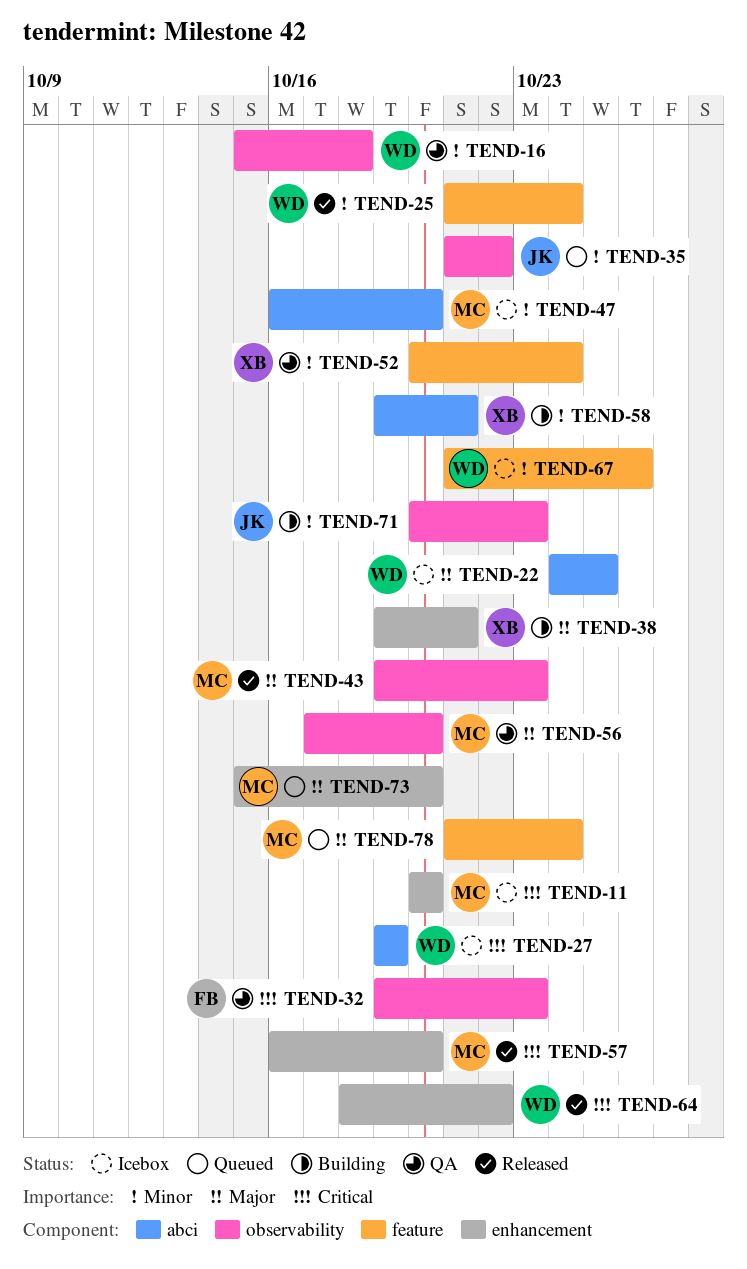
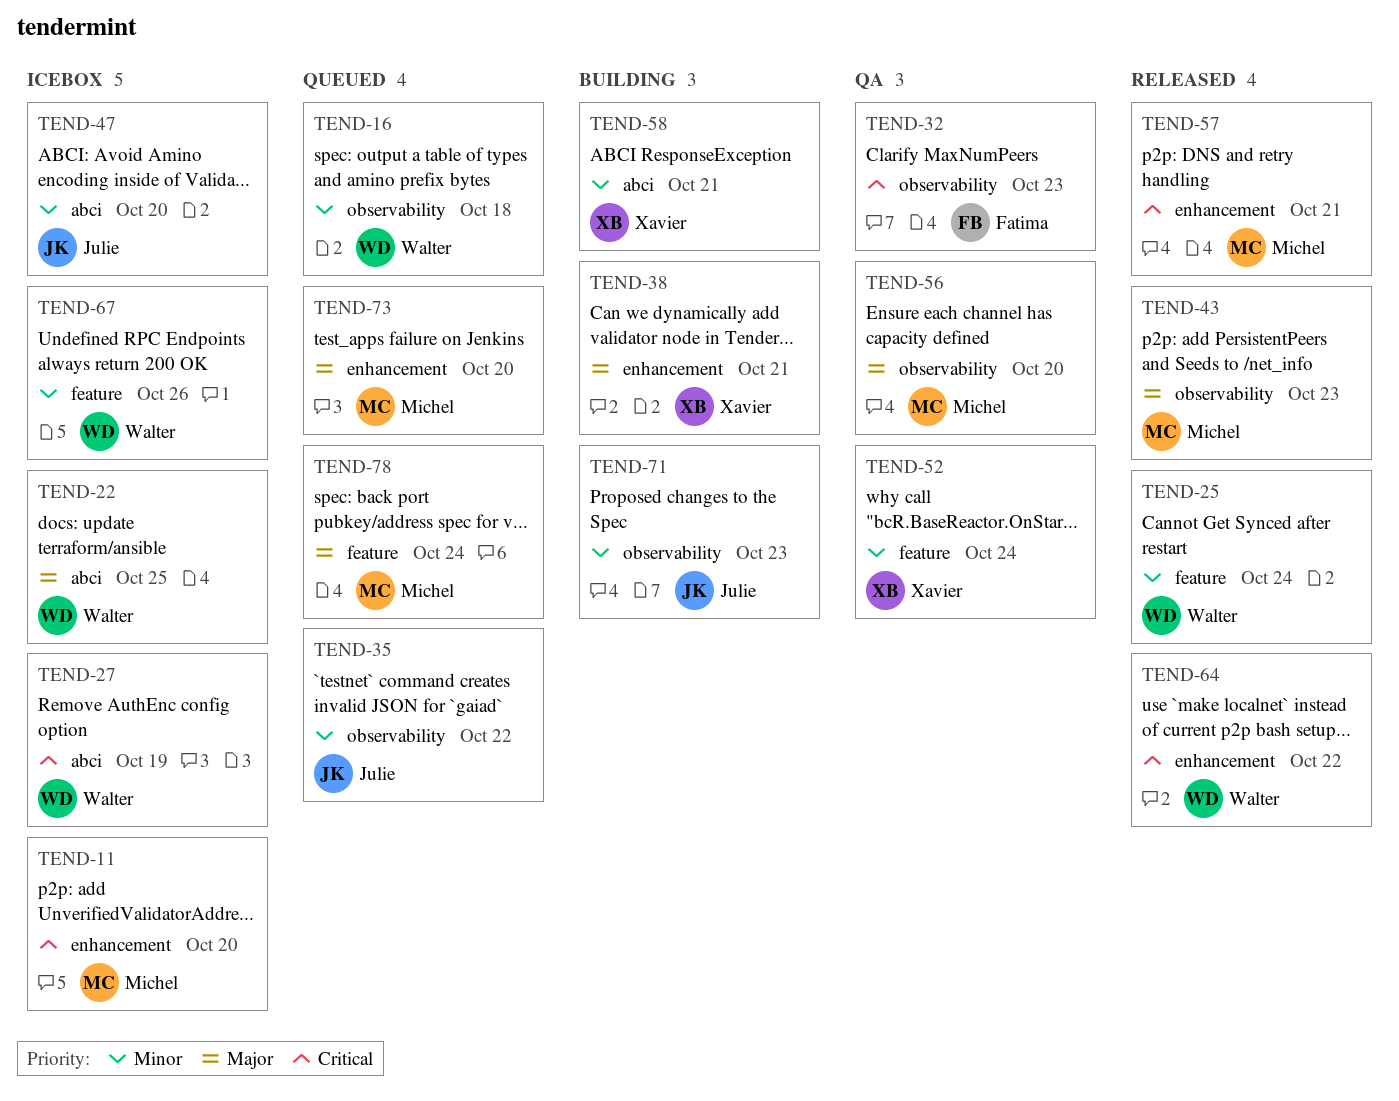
TEND-16, status: QA -> Queued
TEND-47, owner: Michel -> Julie
TEND-57, due: Oct 20 -> Oct 21

